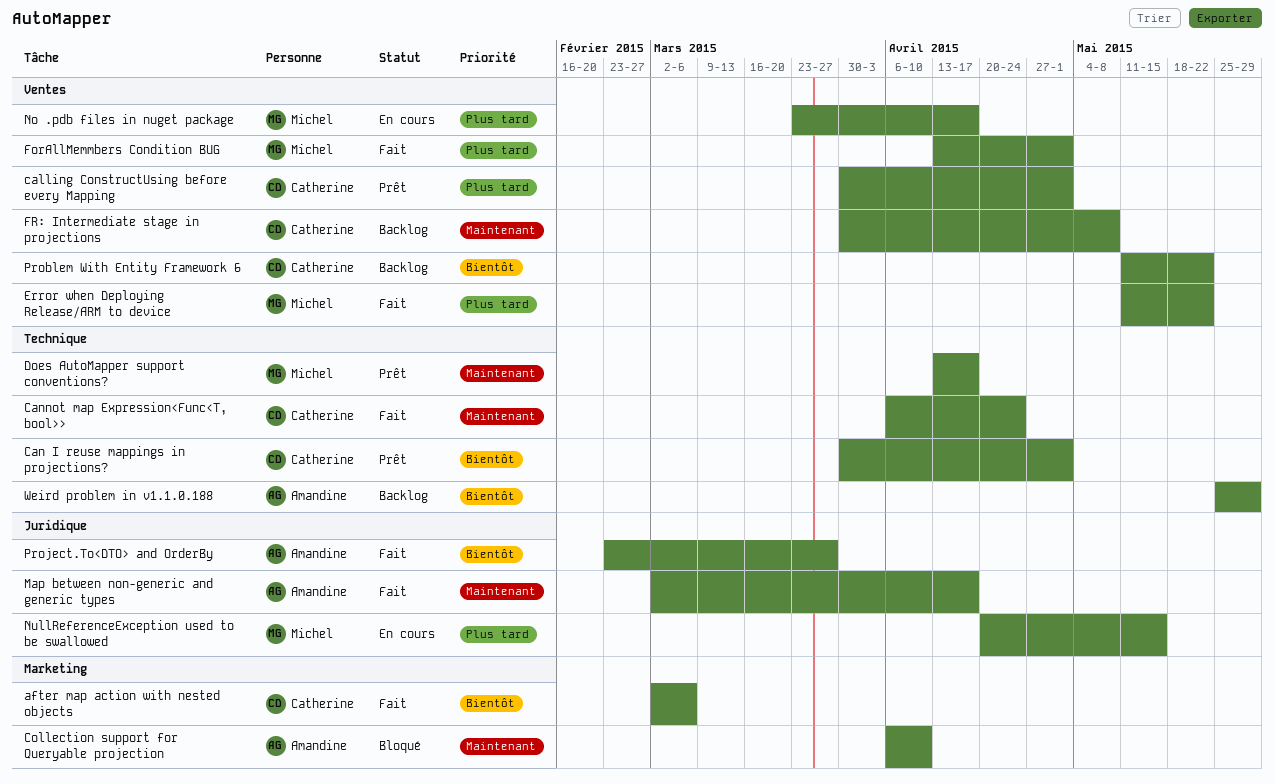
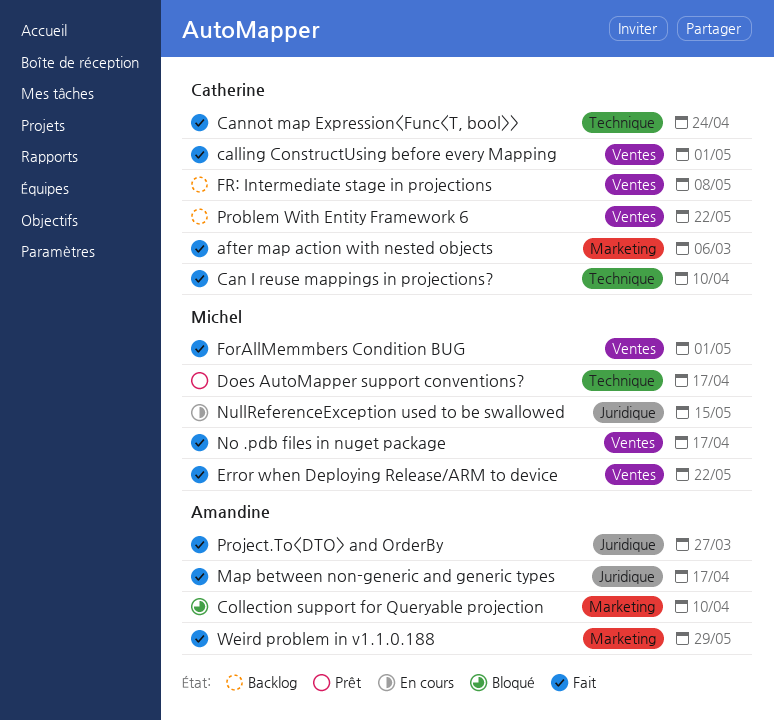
calling ConstructUsing before every Mapping, status: Prêt -> Fait
Can I reuse mappings in projections?, status: Prêt -> Fait
Can I reuse mappings in projections?, due: May 1 -> Apr 10
No .pdb files in nuget package, status: En cours -> Fait
Weird problem in v1.1.0.188, status: Backlog -> Fait
Weird problem in v1.1.0.188, label: Technique -> Marketing

